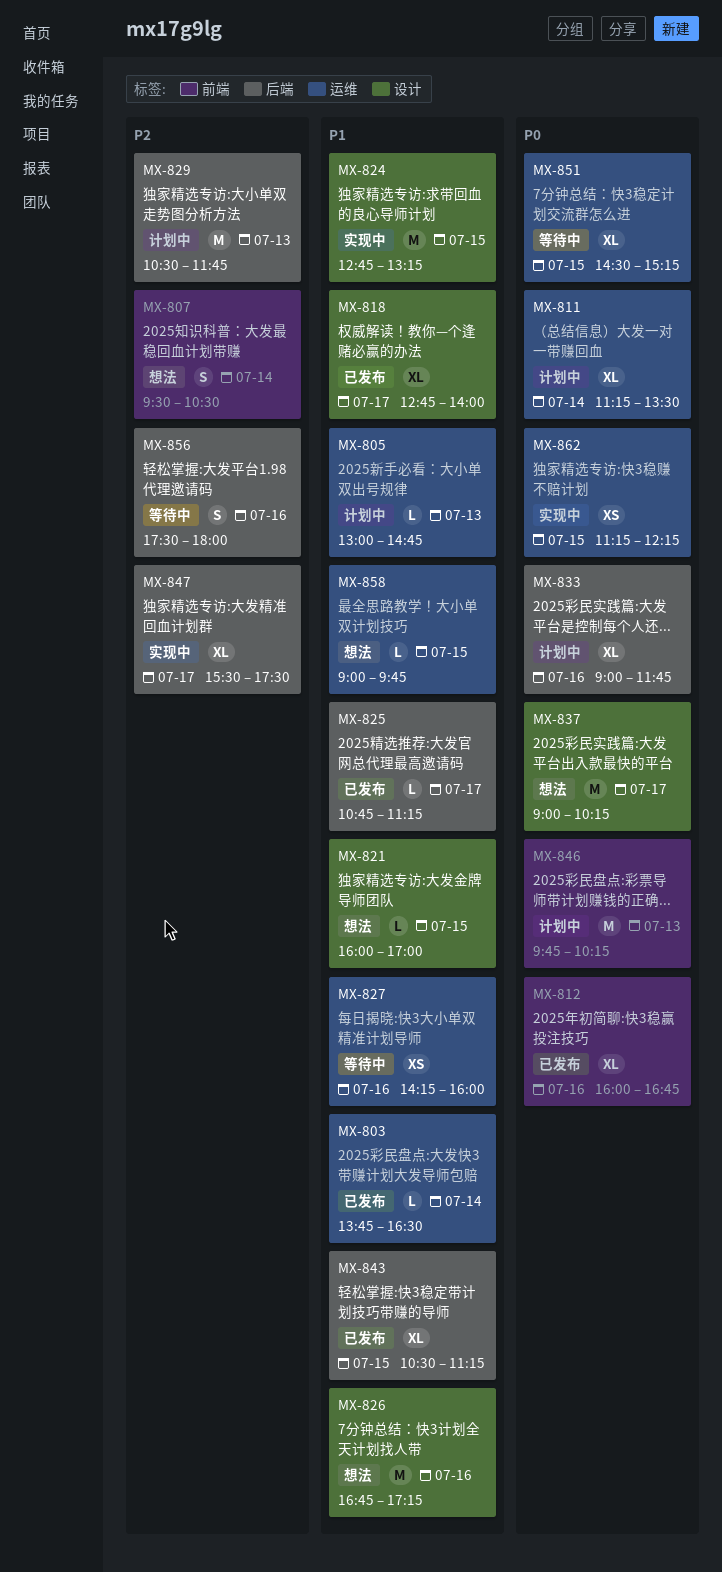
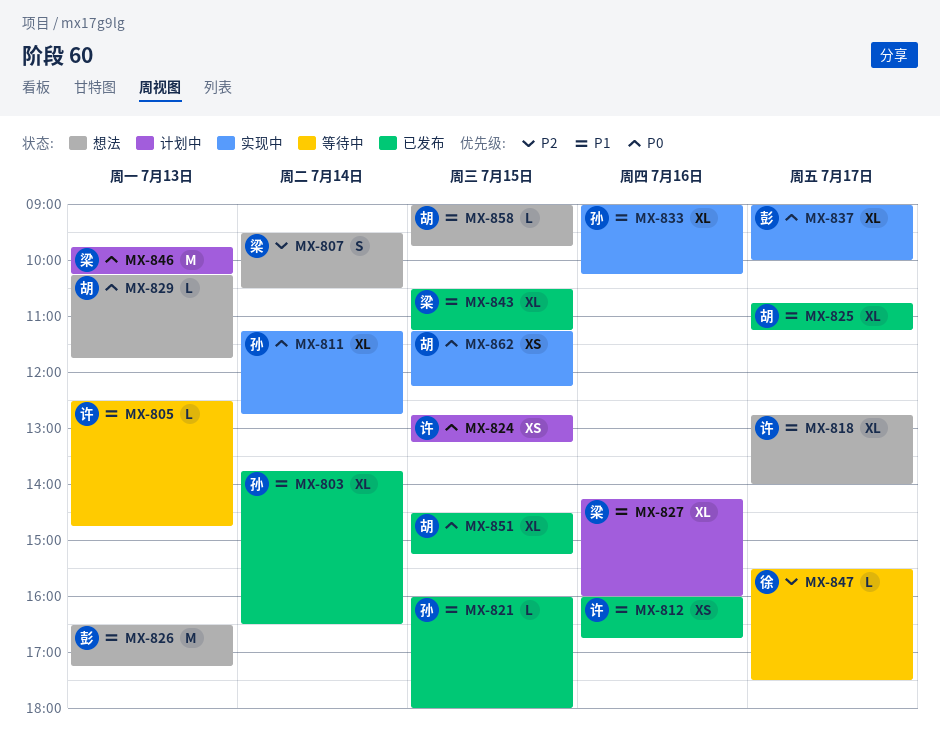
MX-803, estimate: L -> XL
MX-805, status: 计划中 -> 等待中
MX-805, begins: 13:00 -> 12:30
MX-811, status: 计划中 -> 实现中
MX-811, ends: 13:30 -> 12:45
MX-812, priority: P0 -> P1
MX-812, estimate: XL -> XS
MX-818, status: 已发布 -> 想法
MX-821, status: 想法 -> 已发布
MX-821, ends: 17:00 -> 18:00
MX-824, status: 实现中 -> 计划中
MX-824, priority: P1 -> P0
MX-824, estimate: M -> XS
MX-825, estimate: L -> XL
MX-826, day: Jul 16 -> Jul 13
MX-826, begins: 16:45 -> 16:30
MX-827, status: 等待中 -> 计划中
MX-827, estimate: XS -> XL
MX-829, status: 计划中 -> 想法
MX-829, priority: P2 -> P0
MX-829, estimate: M -> L
MX-829, begins: 10:30 -> 10:15
MX-833, status: 计划中 -> 实现中
MX-833, priority: P0 -> P1
MX-833, ends: 11:45 -> 10:15
MX-837, status: 想法 -> 实现中
MX-837, estimate: M -> XL
MX-837, ends: 10:15 -> 10:00
MX-847, status: 实现中 -> 等待中
MX-847, estimate: XL -> L
MX-851, status: 等待中 -> 已发布
MX-856: present -> none

